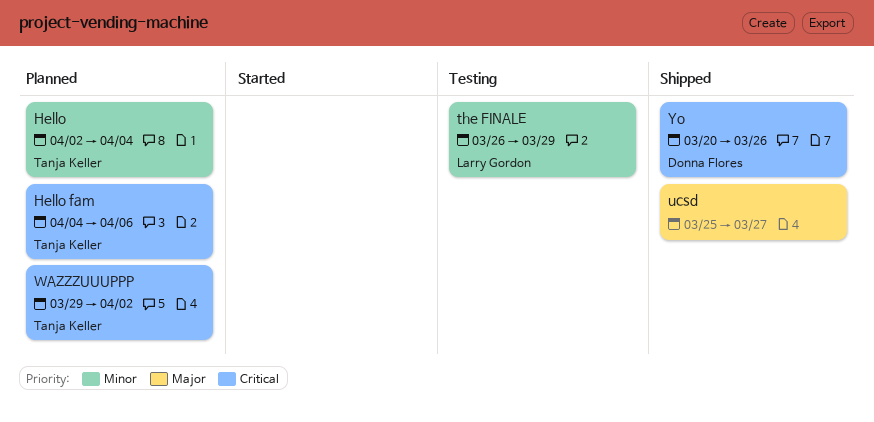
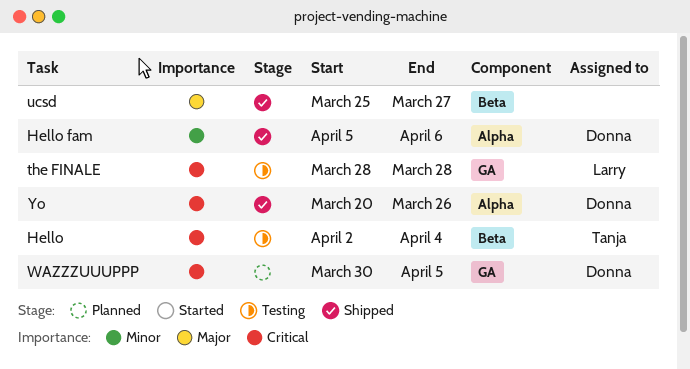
Hello, status: Planned -> Testing
Hello, priority: Minor -> Critical
Hello fam, status: Planned -> Shipped
Hello fam, owner: Tanja Keller -> Donna Flores
Hello fam, priority: Critical -> Minor
Hello fam, start: Apr 4 -> Apr 5
the FINALE, priority: Minor -> Critical
the FINALE, start: Mar 26 -> Mar 28
the FINALE, due: Mar 29 -> Mar 28
WAZZZUUUPPP, owner: Tanja Keller -> Donna Flores
WAZZZUUUPPP, start: Mar 29 -> Mar 30
WAZZZUUUPPP, due: Apr 2 -> Apr 5

